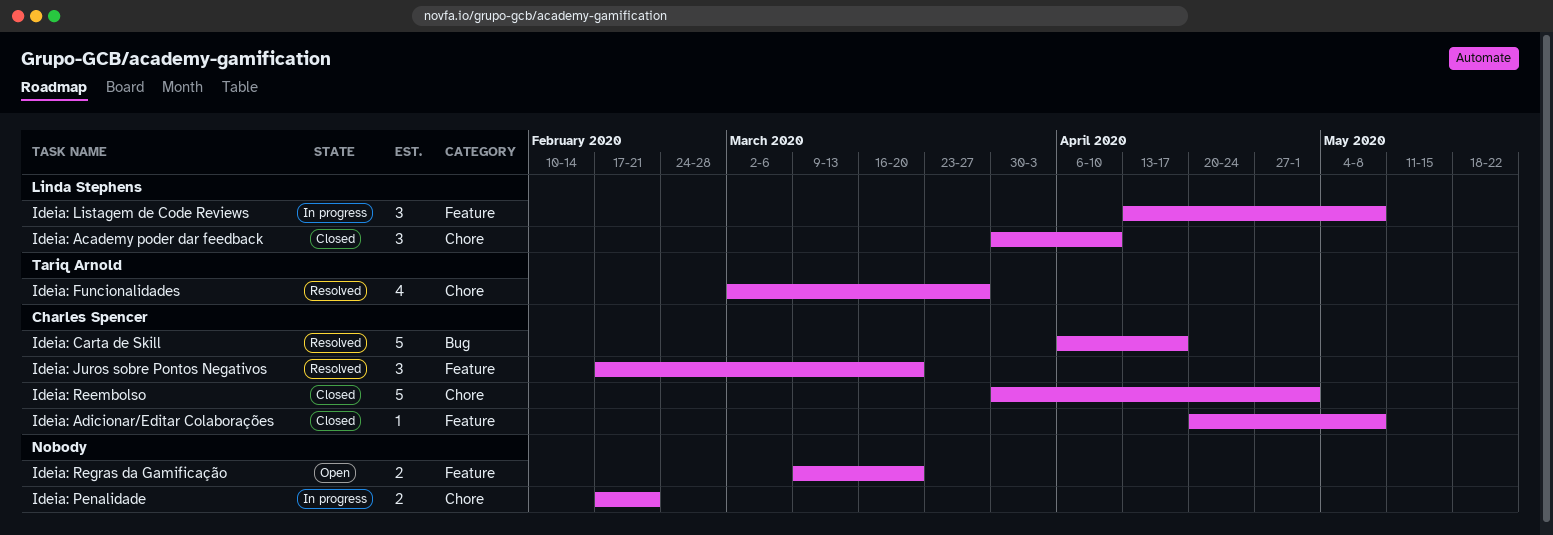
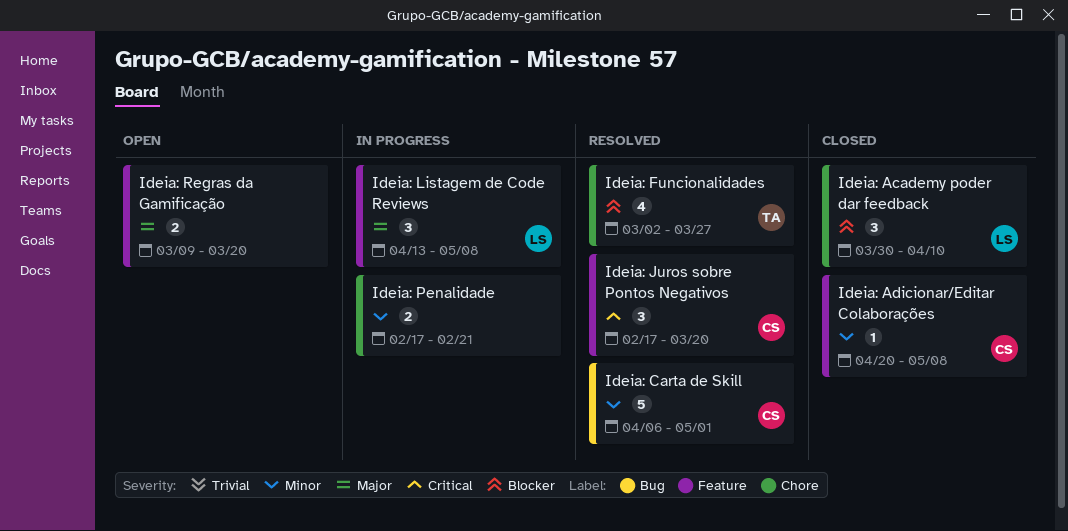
Ideia: Carta de Skill, due: Apr 17 -> May 1
Ideia: Reembolso: present -> none

